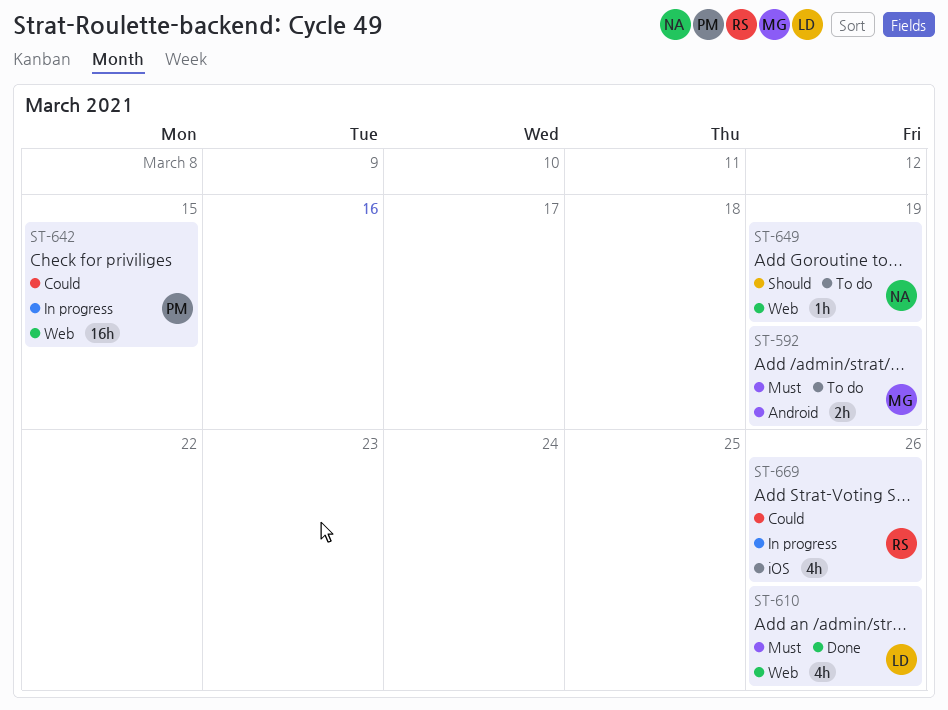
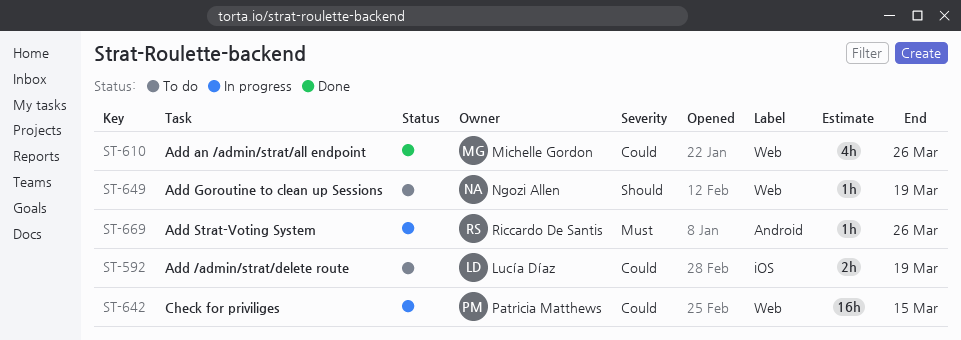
ST-592, owner: Michelle Gordon -> Lucía Díaz
ST-592, priority: Must -> Could
ST-592, label: Android -> iOS
ST-610, owner: Lucía Díaz -> Michelle Gordon
ST-610, priority: Must -> Could
ST-669, priority: Could -> Must
ST-669, label: iOS -> Android
ST-669, estimate: 4h -> 1h

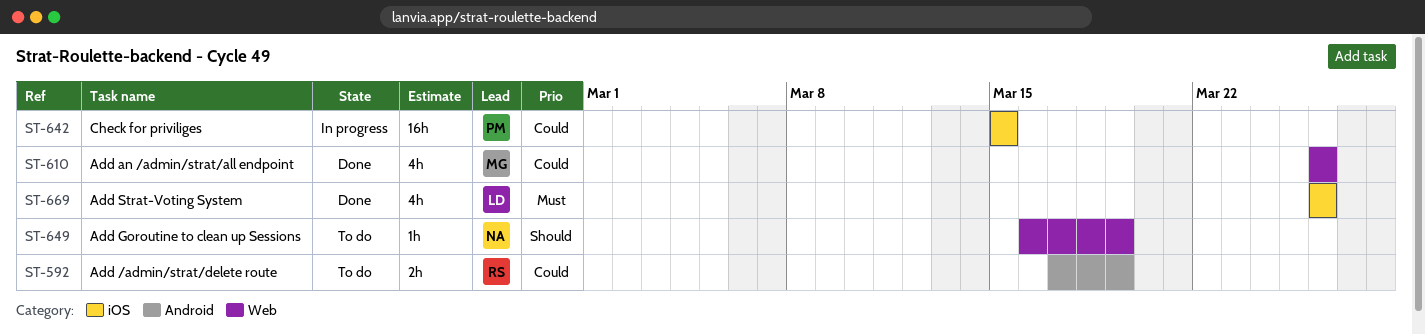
ST-592, owner: Lucía Díaz -> Riccardo De Santis
ST-592, label: iOS -> Android
ST-642, label: Web -> iOS
ST-669, status: In progress -> Done
ST-669, owner: Riccardo De Santis -> Lucía Díaz
ST-669, label: Android -> iOS
ST-669, estimate: 1h -> 4h

